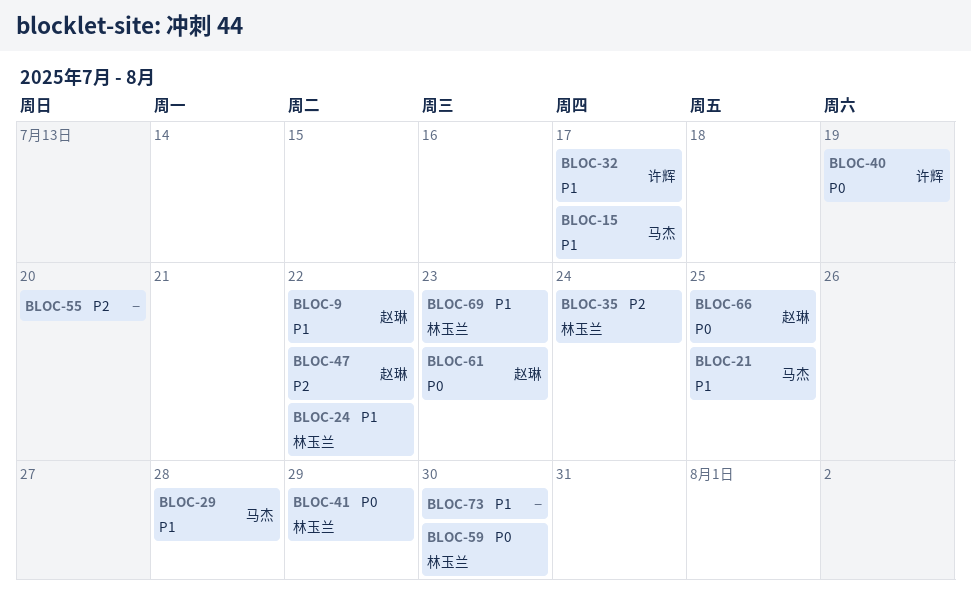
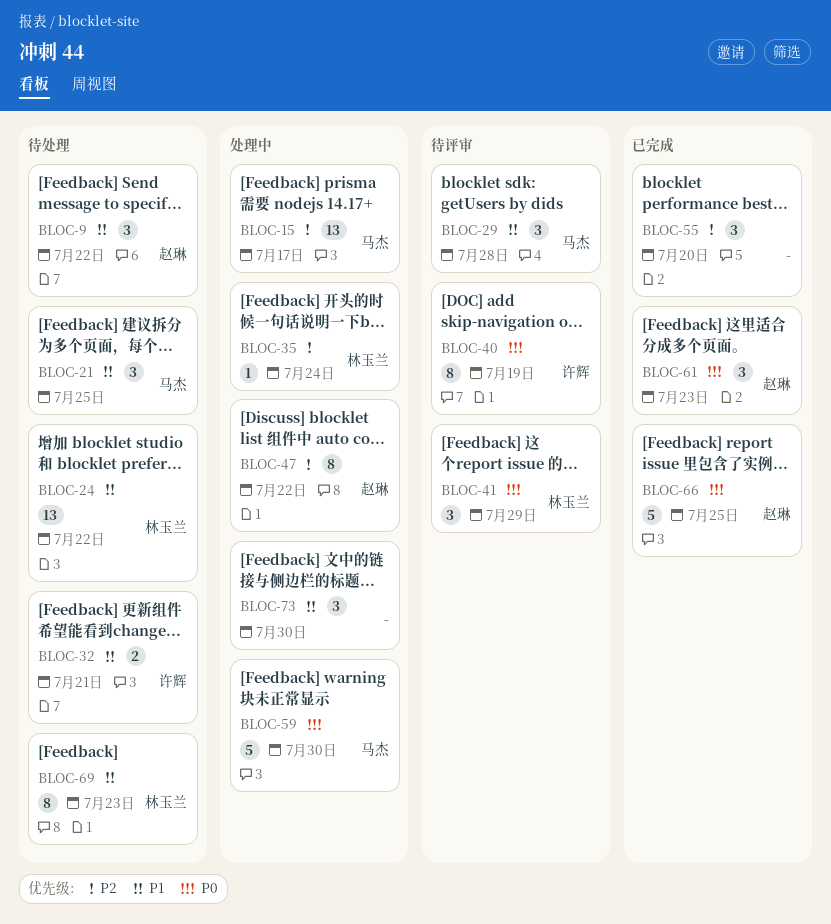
BLOC-15, priority: P1 -> P2
BLOC-32, due: Jul 17 -> Jul 21
BLOC-59, owner: 林玉兰 -> 马杰

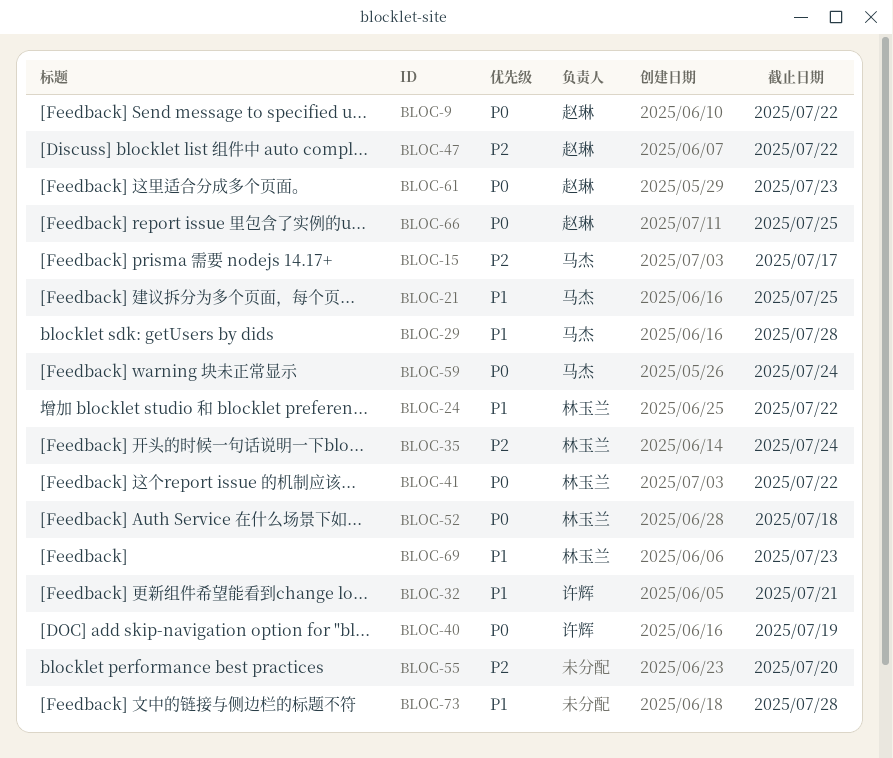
BLOC-9, priority: P1 -> P0
BLOC-41, due: Jul 29 -> Jul 22
BLOC-52: none -> present
BLOC-59, due: Jul 30 -> Jul 24
BLOC-73, due: Jul 30 -> Jul 28

